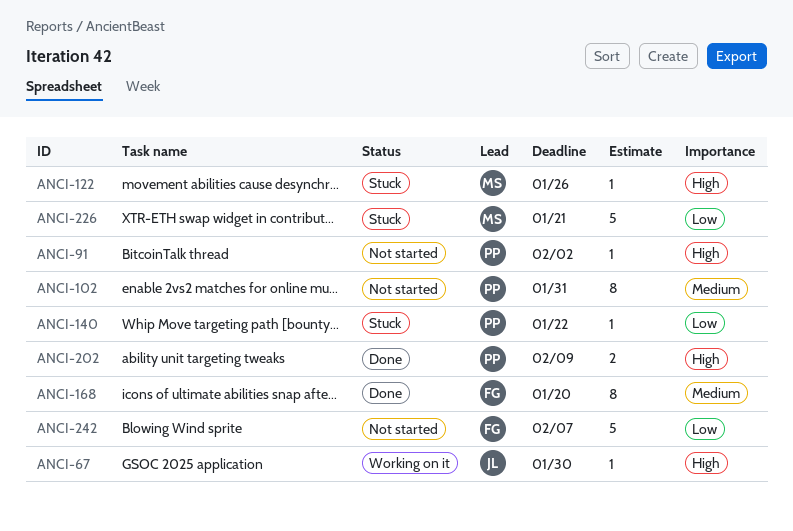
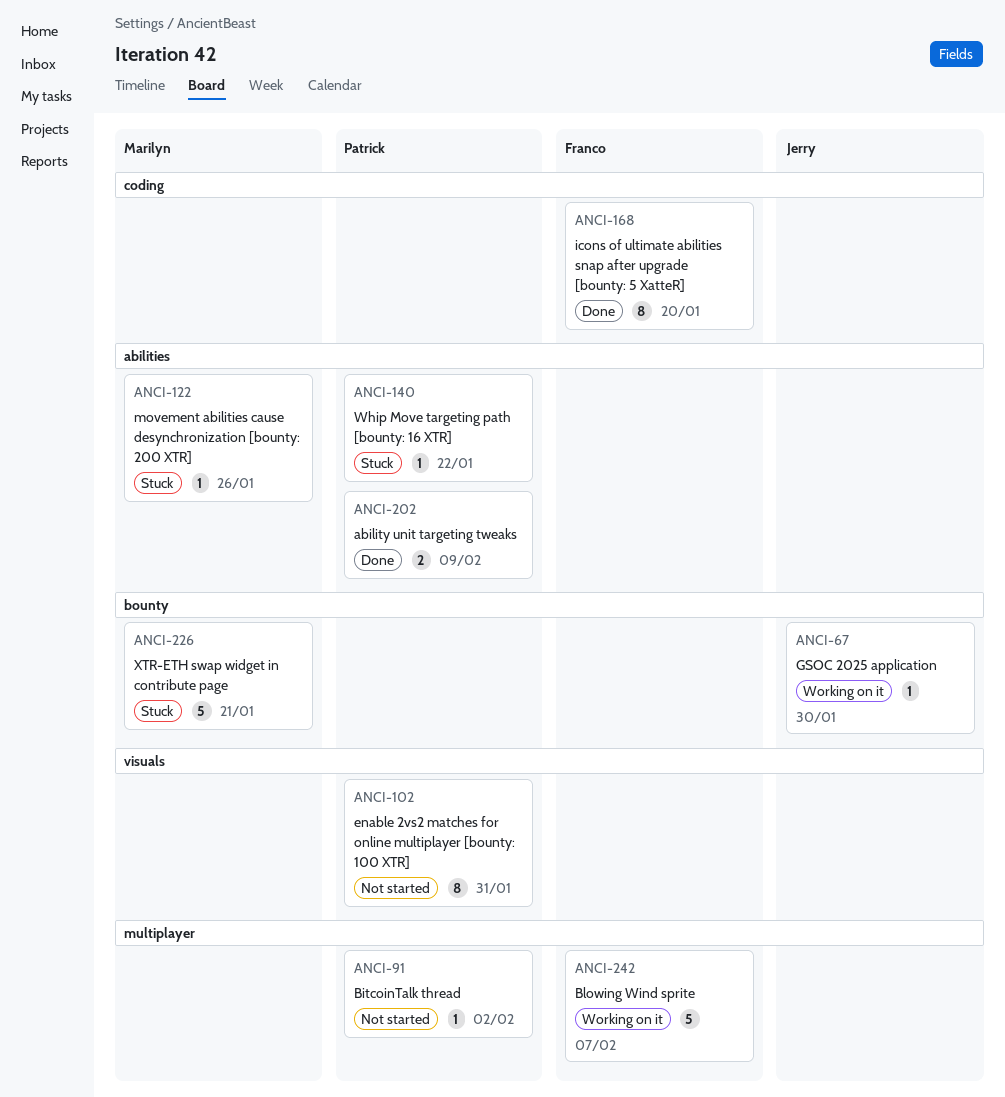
ANCI-242, status: Not started -> Working on it

